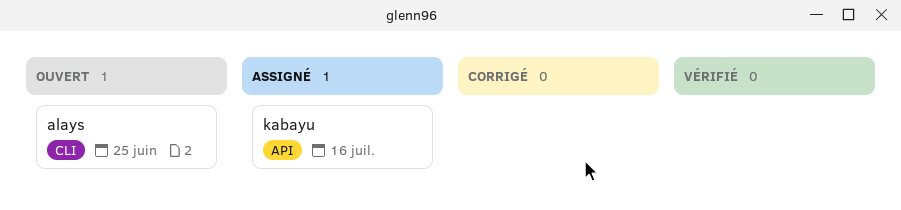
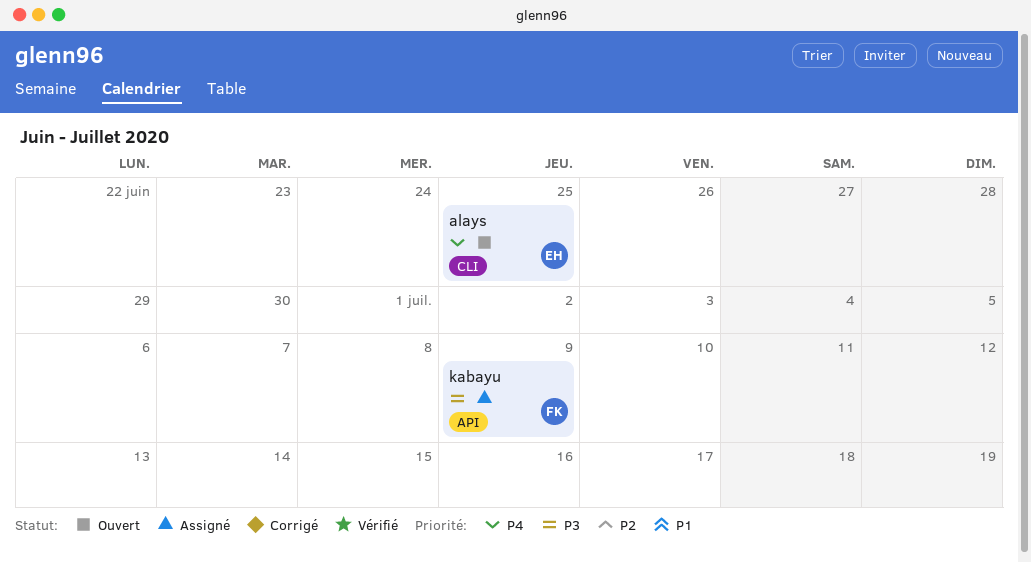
kabayu, due: Jul 16 -> Jul 9

